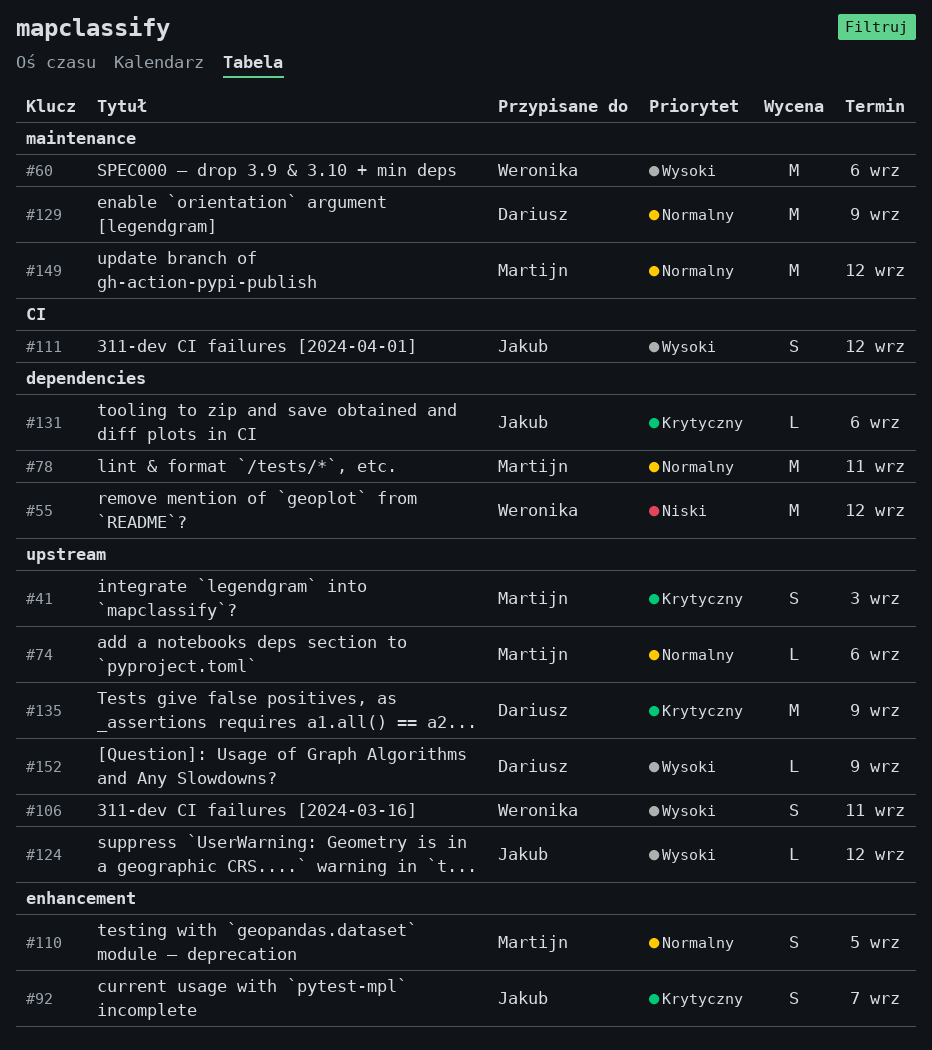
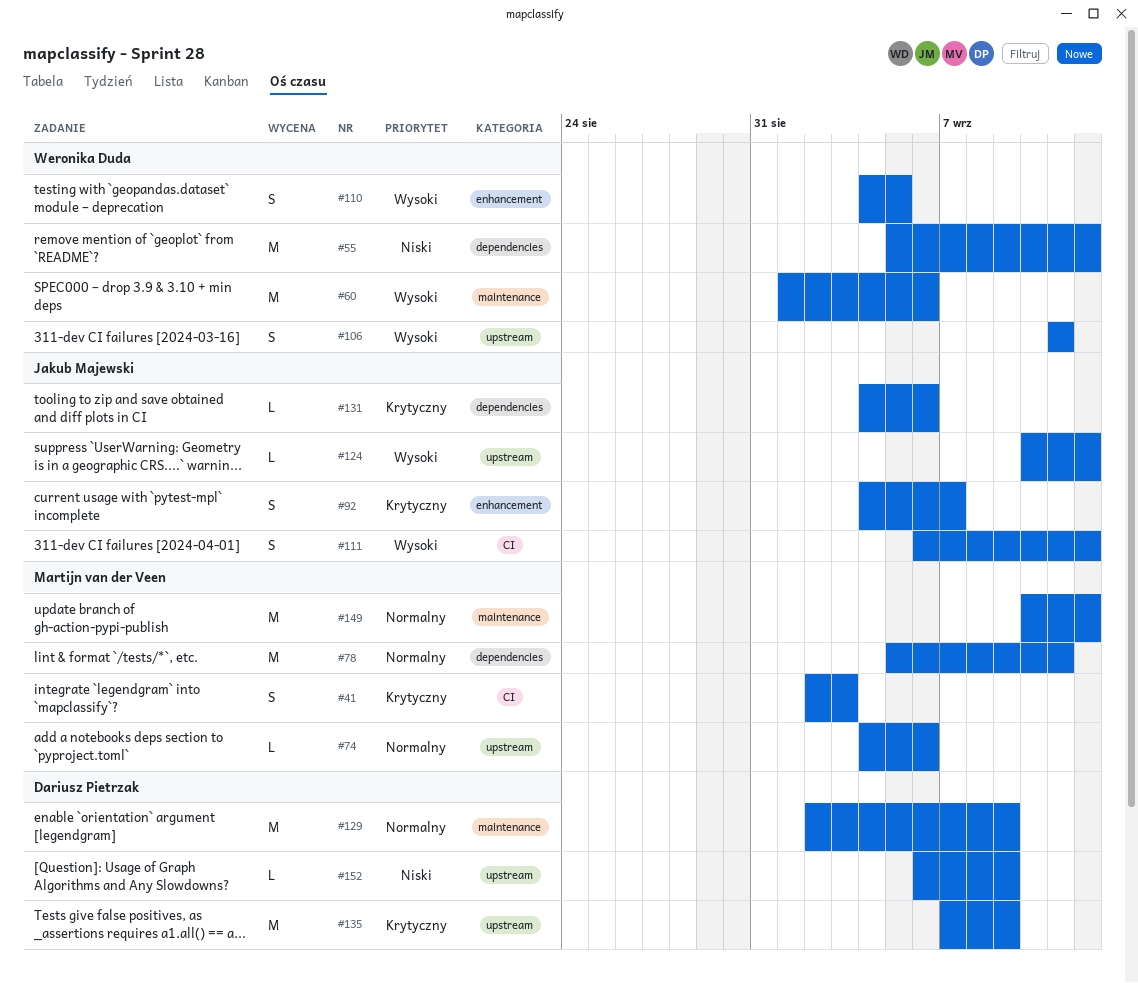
#41, label: upstream -> CI
#110, owner: Martijn van der Veen -> Weronika Duda
#110, priority: Normalny -> Wysoki
#152, priority: Wysoki -> Niski

